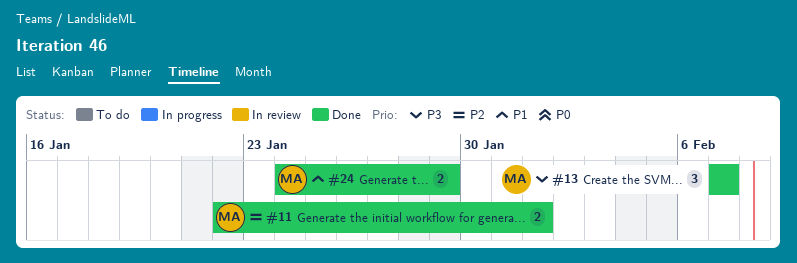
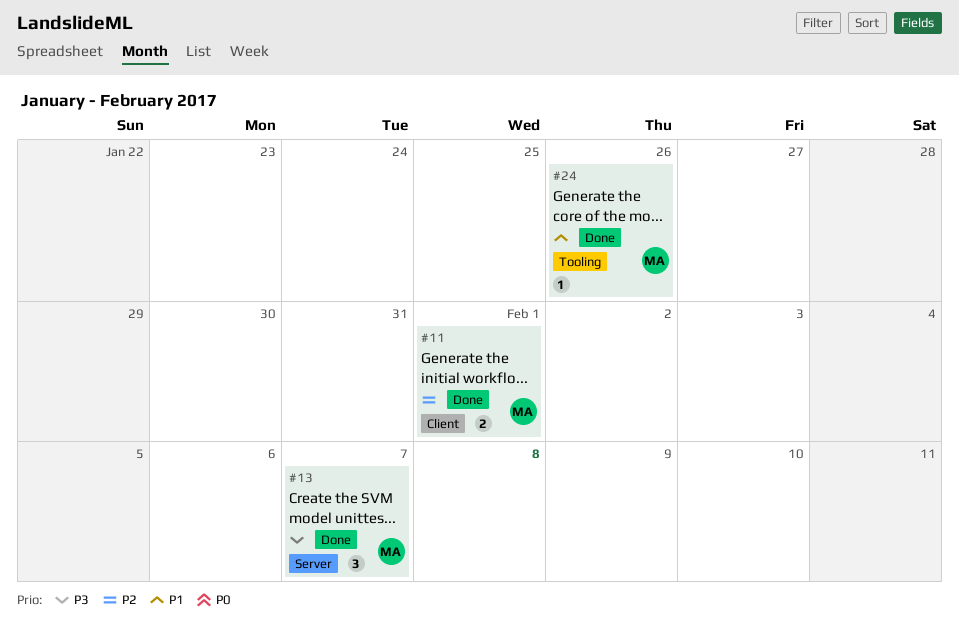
#24, estimate: 2 -> 1
#24, due: Jan 29 -> Jan 26

